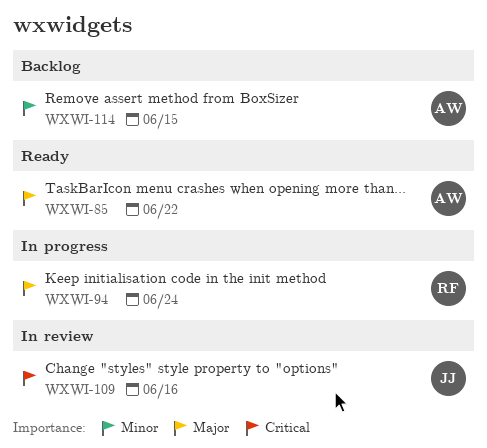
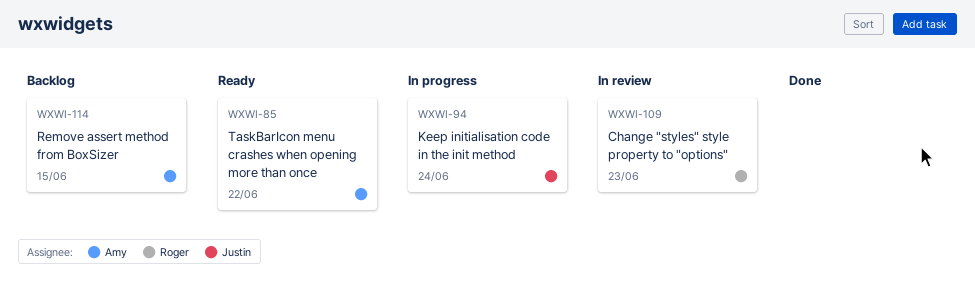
WXWI-94, owner: Roger -> Justin
WXWI-109, owner: Justin -> Roger
WXWI-109, due: Jun 16 -> Jun 23

